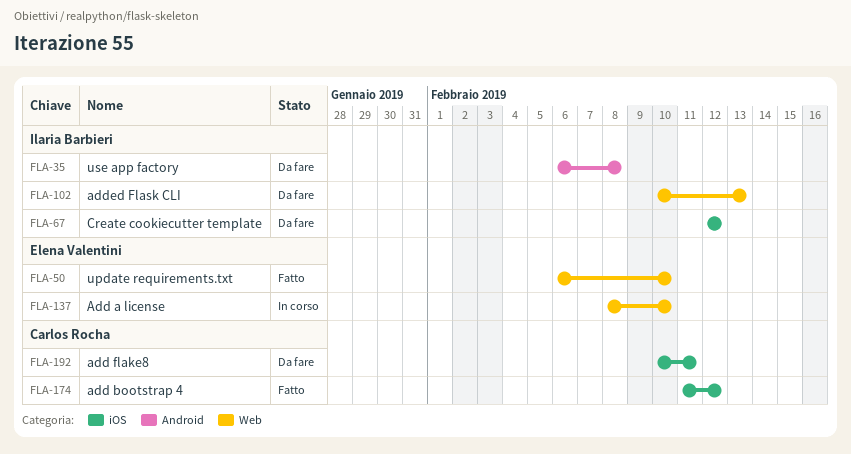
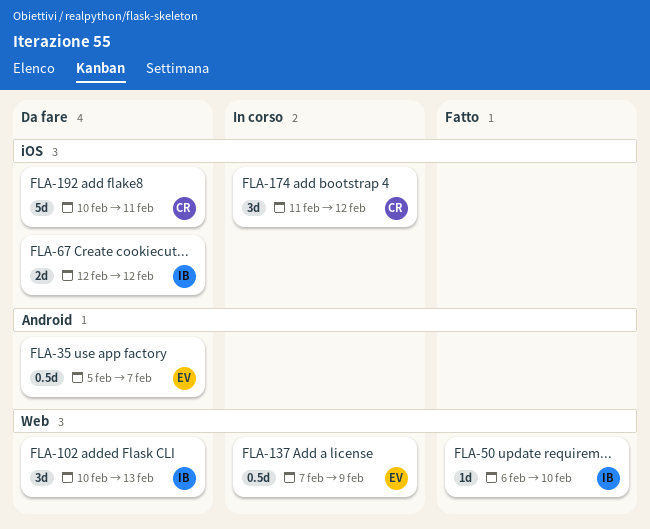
FLA-35, owner: Ilaria Barbieri -> Elena Valentini
FLA-35, start: Feb 6 -> Feb 5
FLA-35, due: Feb 8 -> Feb 7
FLA-50, owner: Elena Valentini -> Ilaria Barbieri
FLA-137, start: Feb 8 -> Feb 7
FLA-137, due: Feb 10 -> Feb 9
FLA-174, status: Fatto -> In corso

